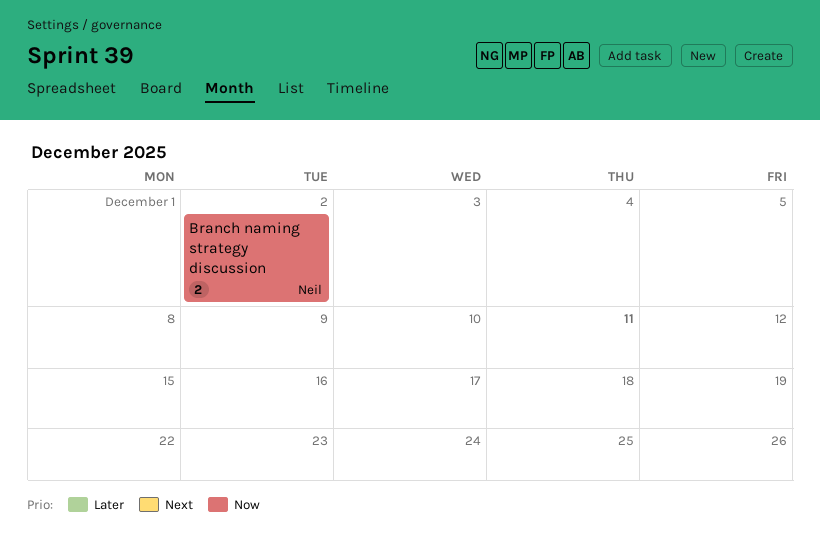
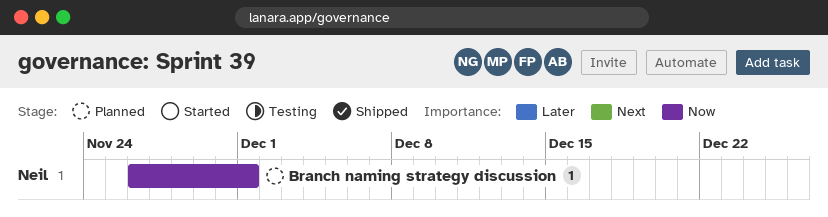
Branch naming strategy discussion, estimate: 2 -> 1
Branch naming strategy discussion, due: Dec 2 -> Dec 1

